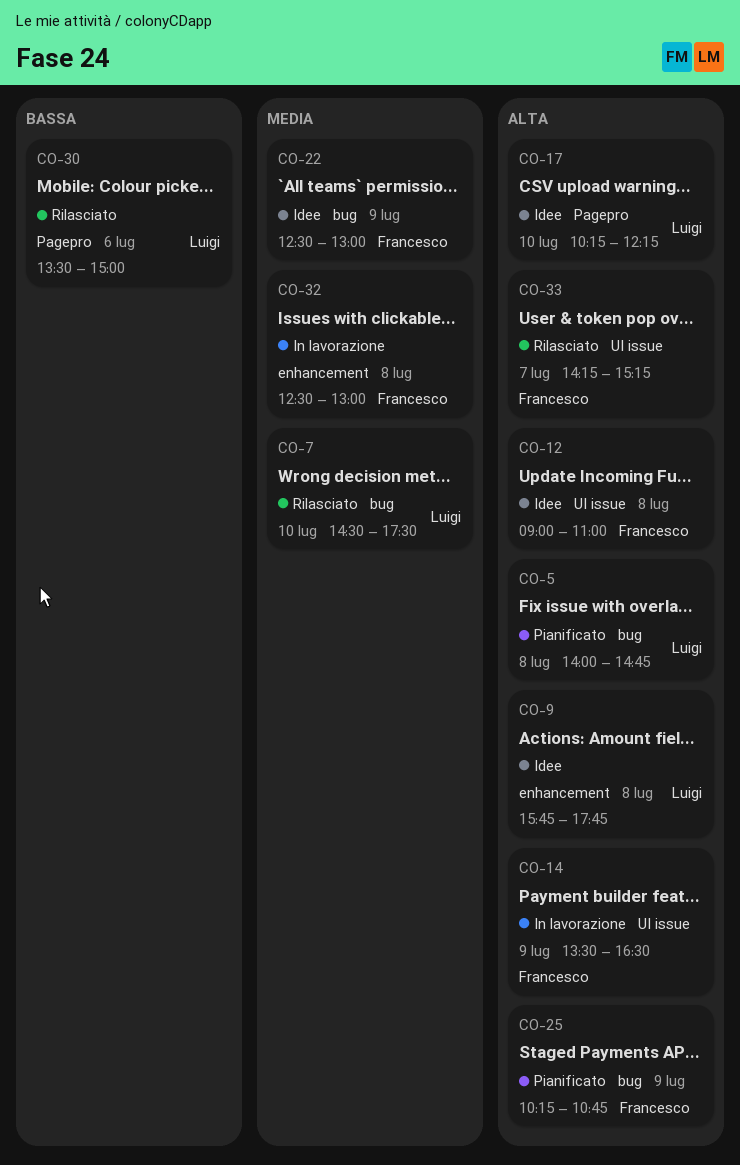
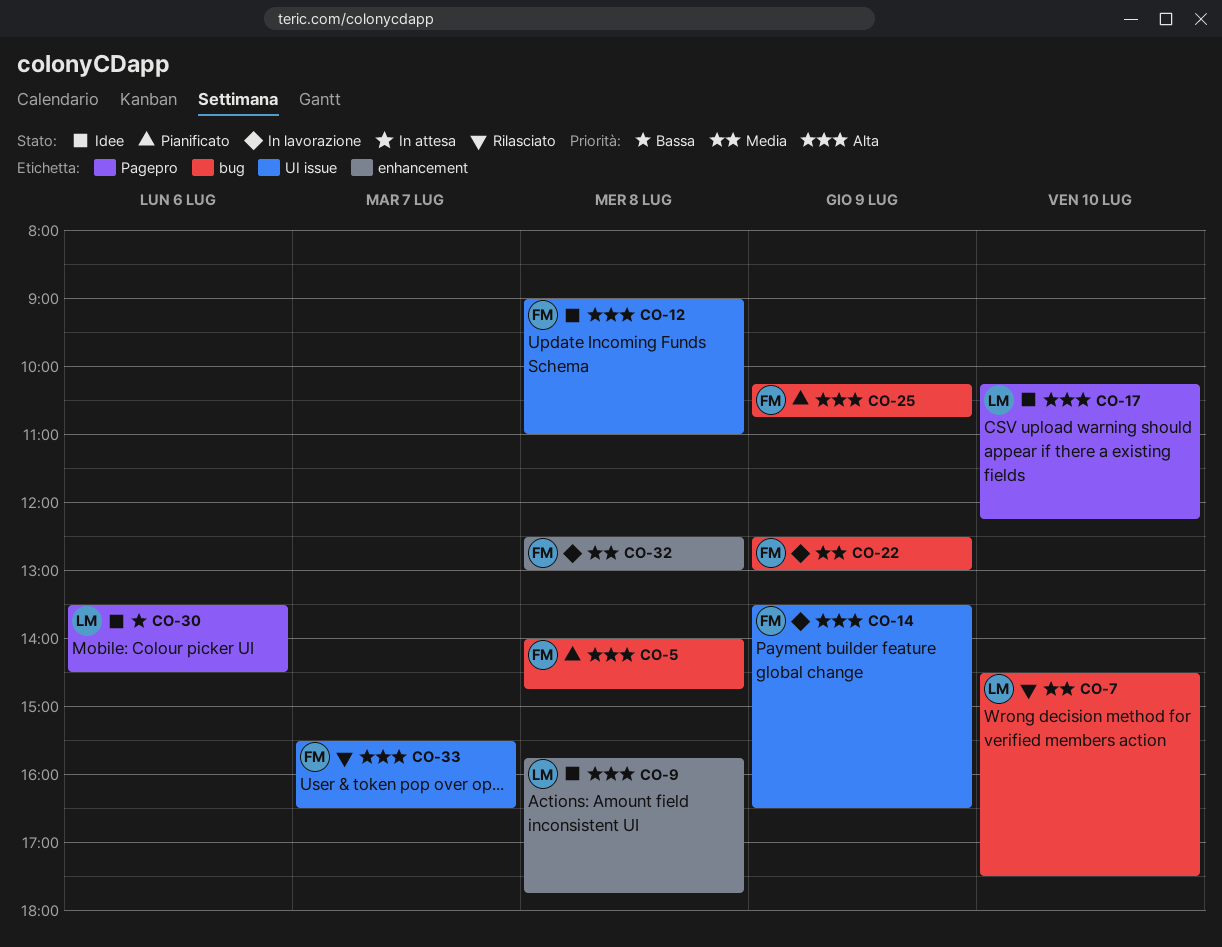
CO-5, owner: Luigi -> Francesco
CO-22, status: Idee -> In lavorazione
CO-30, status: Rilasciato -> Idee
CO-30, ends: 15:00 -> 14:30
CO-33, begins: 14:15 -> 15:30
CO-33, ends: 15:15 -> 16:30

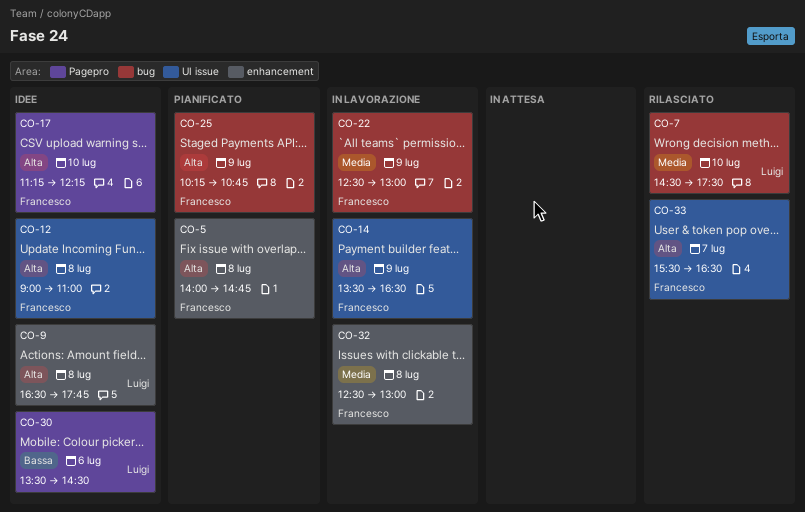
CO-5, label: bug -> enhancement
CO-9, begins: 15:45 -> 16:30
CO-17, owner: Luigi -> Francesco
CO-17, begins: 10:15 -> 11:15

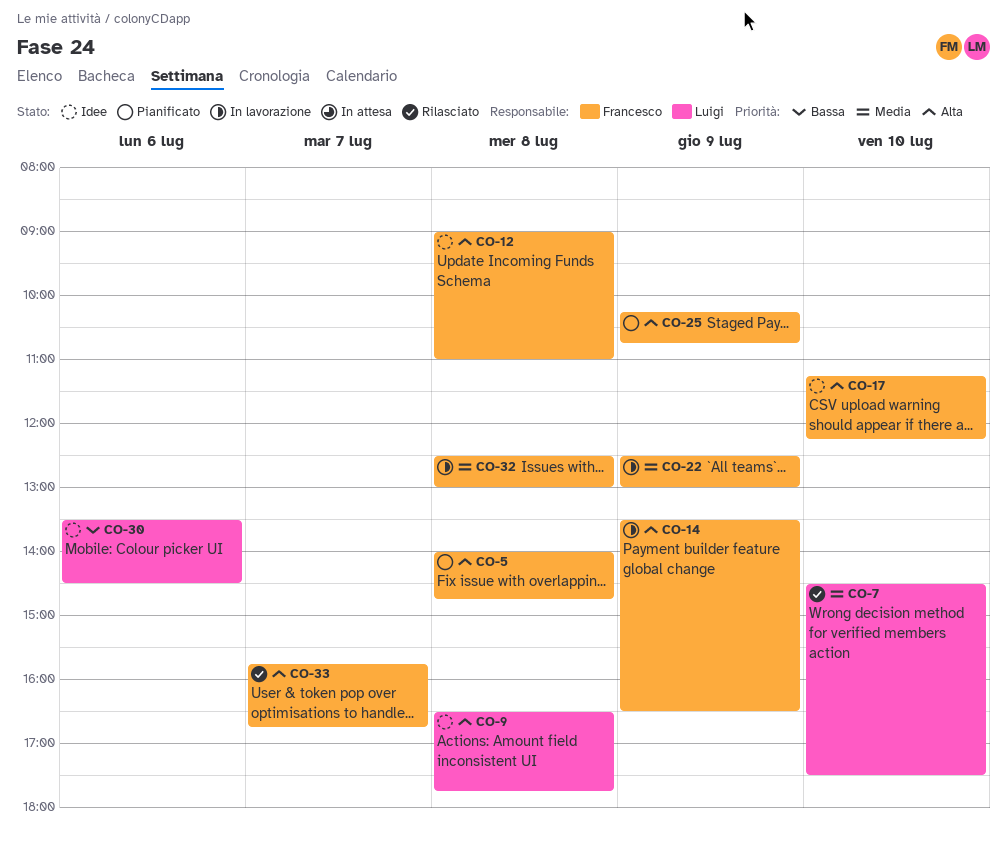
CO-33, begins: 15:30 -> 15:45
CO-33, ends: 16:30 -> 16:45

